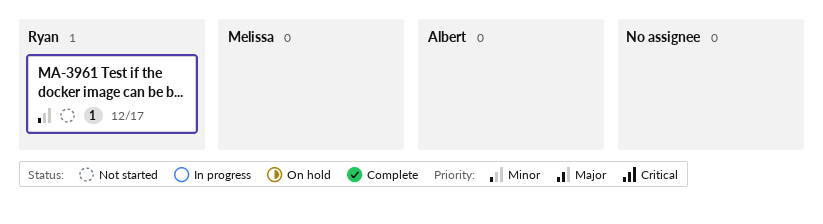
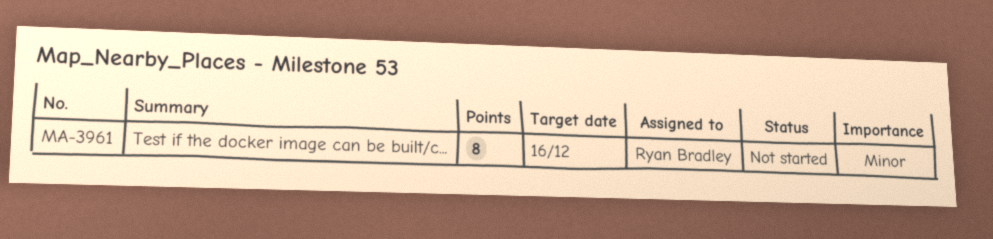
MA-3961, estimate: 1 -> 8
MA-3961, due: Dec 17 -> Dec 16

